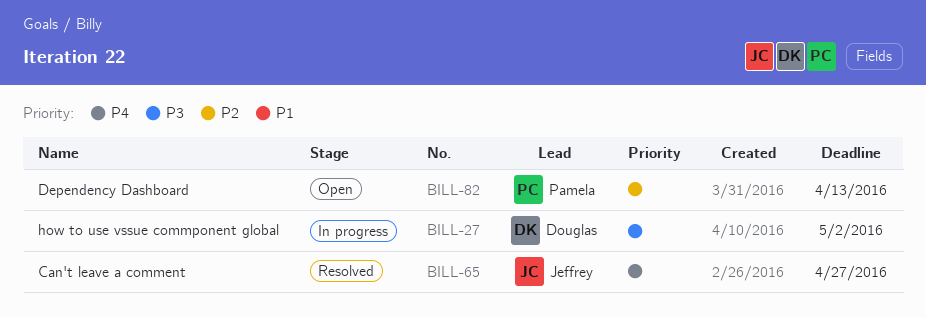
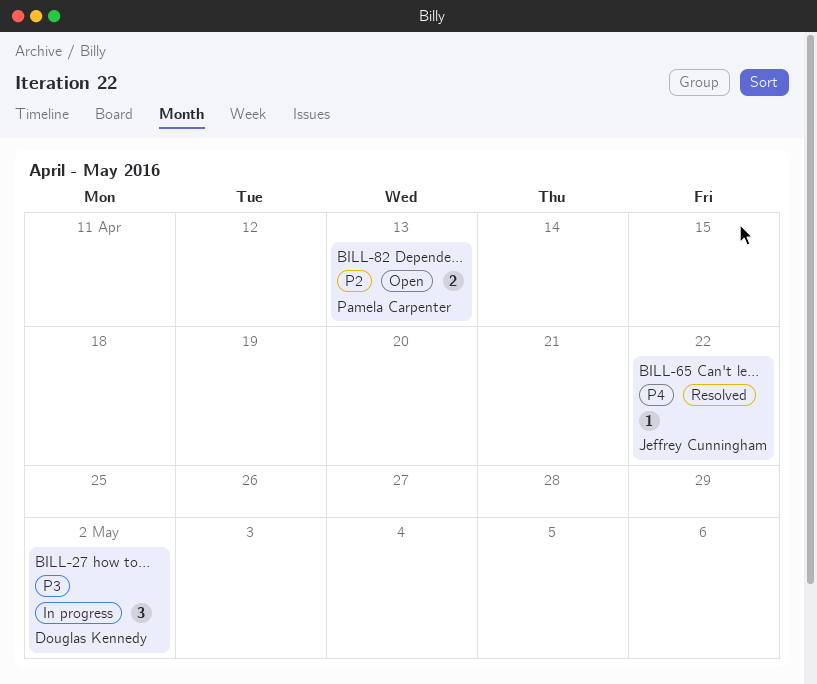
BILL-65, due: Apr 27 -> Apr 22

